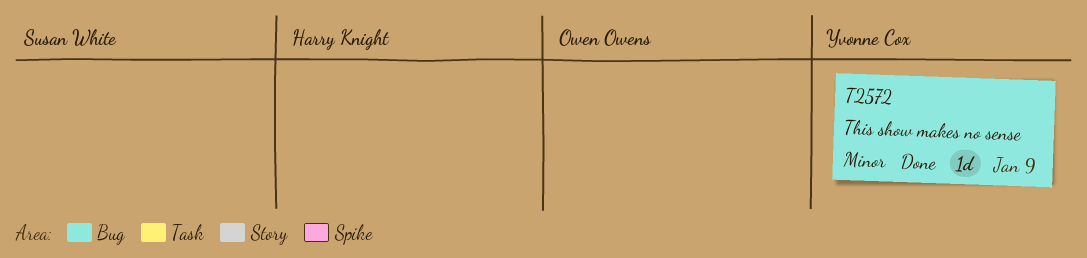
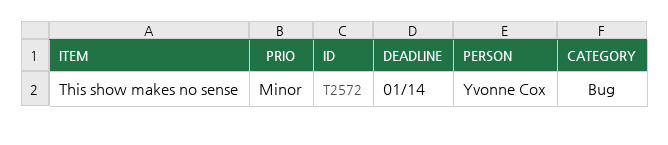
T2572, due: Jan 9 -> Jan 14

